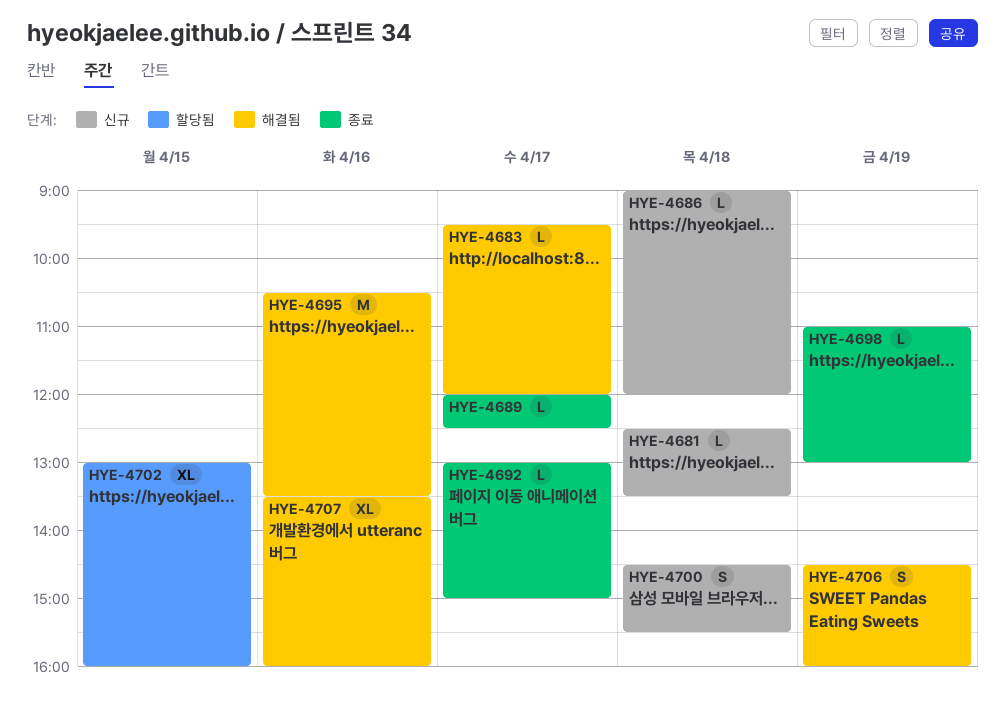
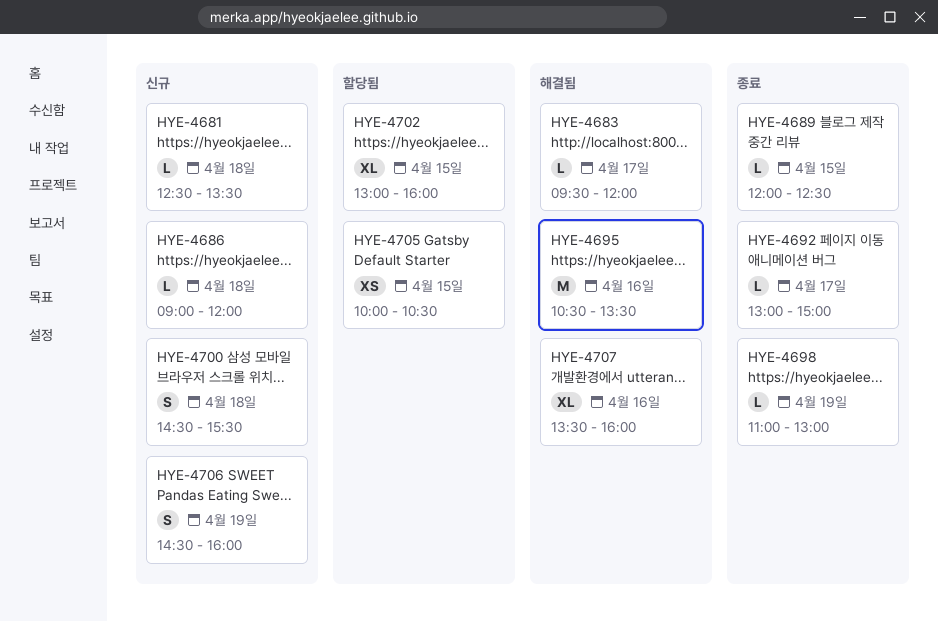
HYE-4689, day: Apr 17 -> Apr 15
HYE-4705: none -> present
HYE-4706, status: 해결됨 -> 신규

